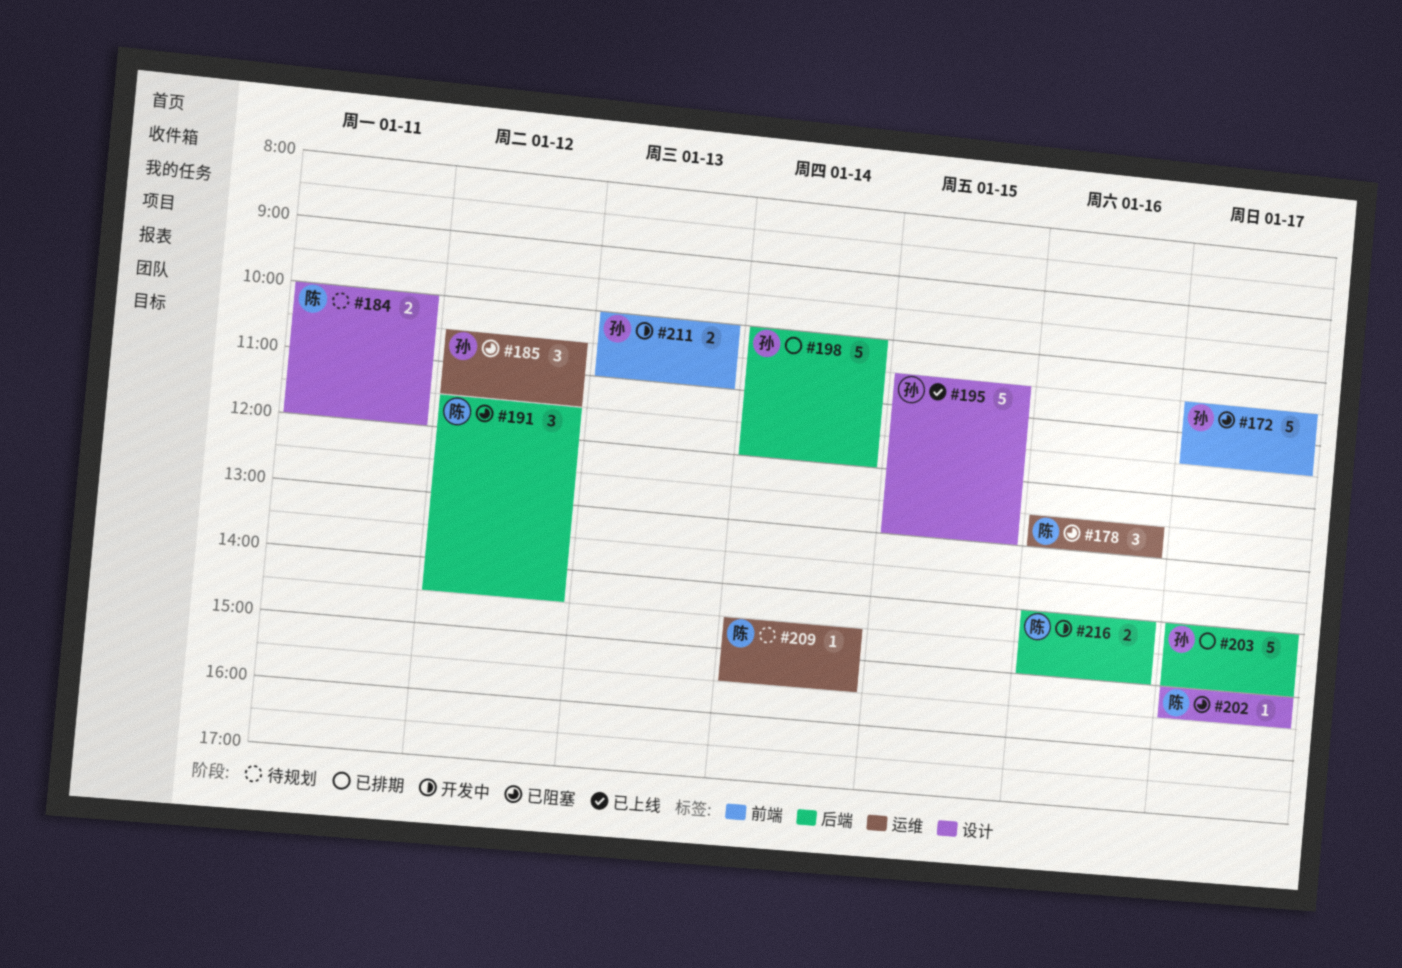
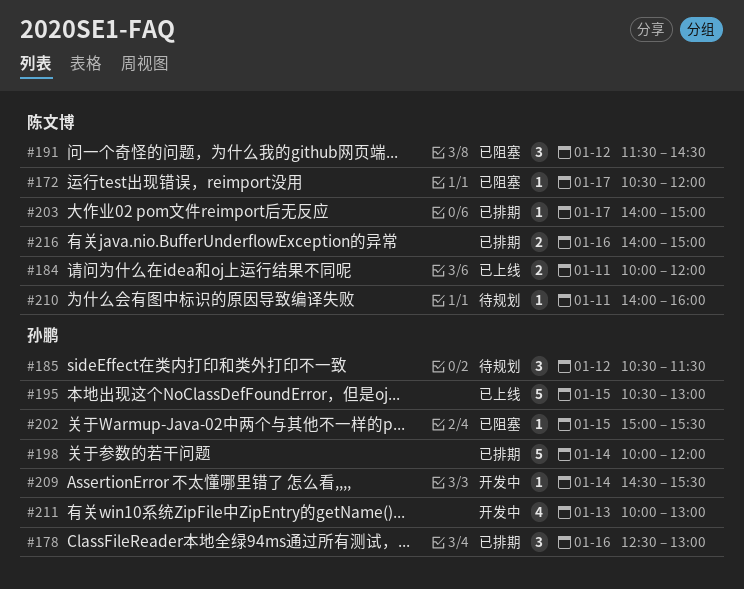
#172, owner: 孙鹏 -> 陈文博
#172, estimate: 5 -> 1
#172, ends: 11:30 -> 12:00
#178, status: 已阻塞 -> 已排期
#178, owner: 陈文博 -> 孙鹏
#184, status: 待规划 -> 已上线
#185, status: 已阻塞 -> 待规划
#202, owner: 陈文博 -> 孙鹏
#202, day: Jan 17 -> Jan 15
#203, owner: 孙鹏 -> 陈文博
#203, estimate: 5 -> 1
#209, status: 待规划 -> 开发中
#209, owner: 陈文博 -> 孙鹏
#210: none -> present
#211, estimate: 2 -> 4
#211, ends: 11:00 -> 13:00
#216, status: 开发中 -> 已排期

